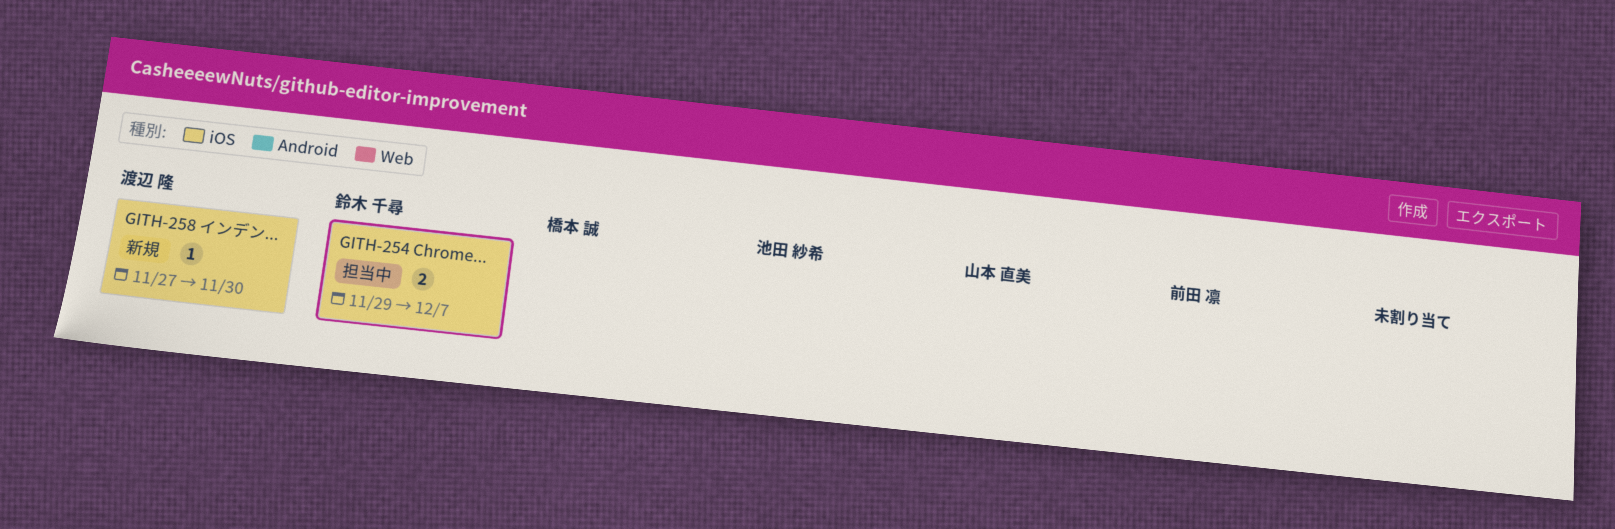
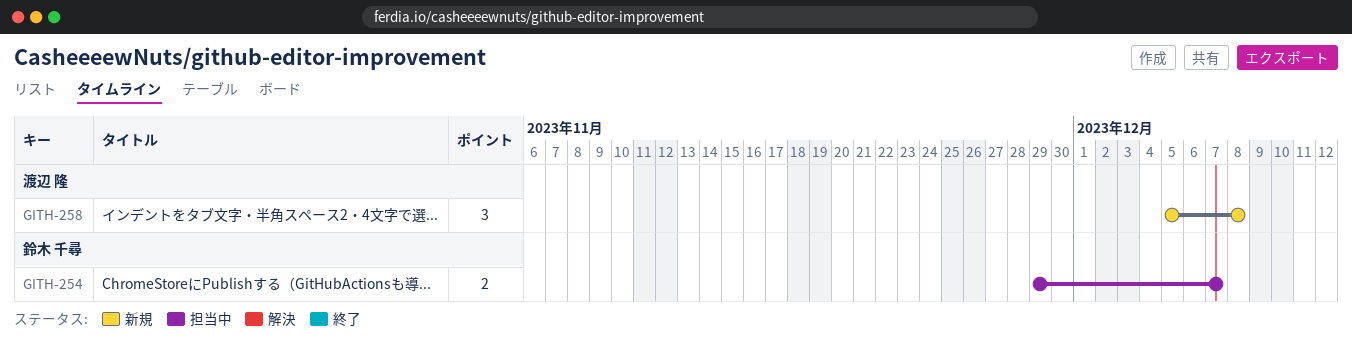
GITH-258, estimate: 1 -> 3
GITH-258, start: Nov 27 -> Dec 5
GITH-258, due: Nov 30 -> Dec 8

